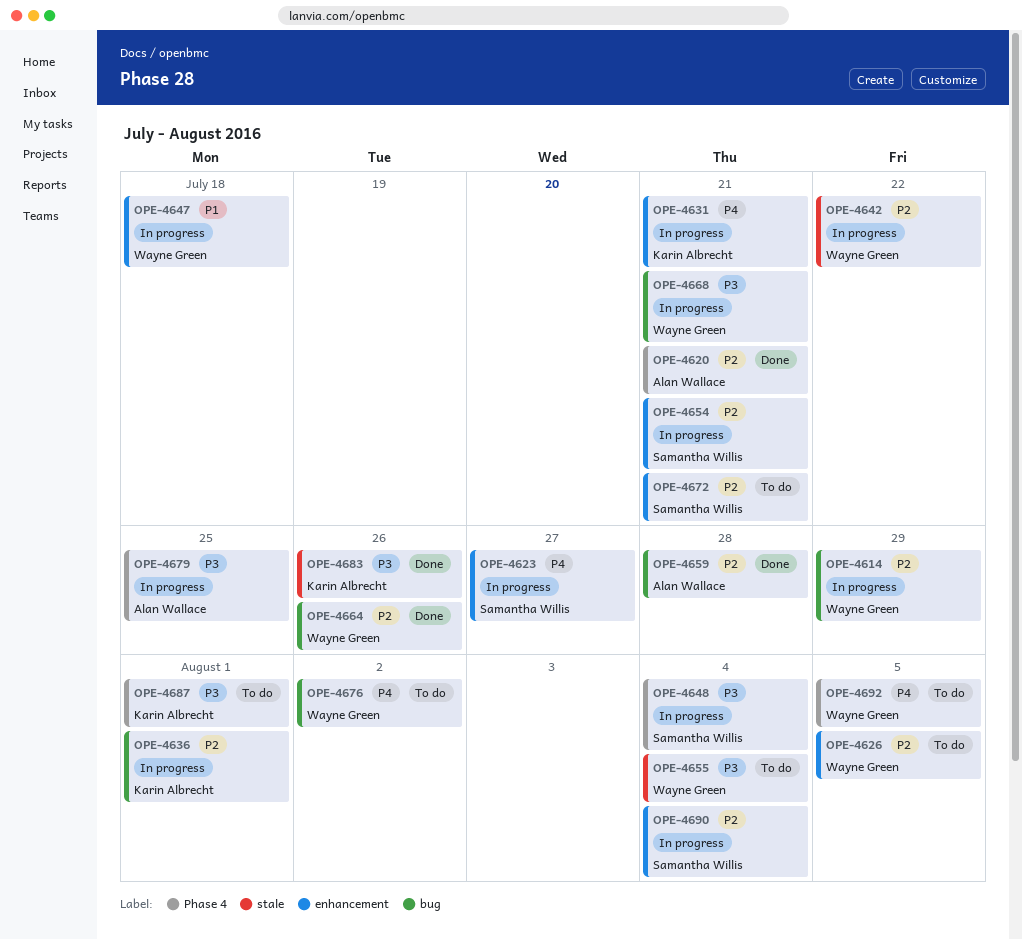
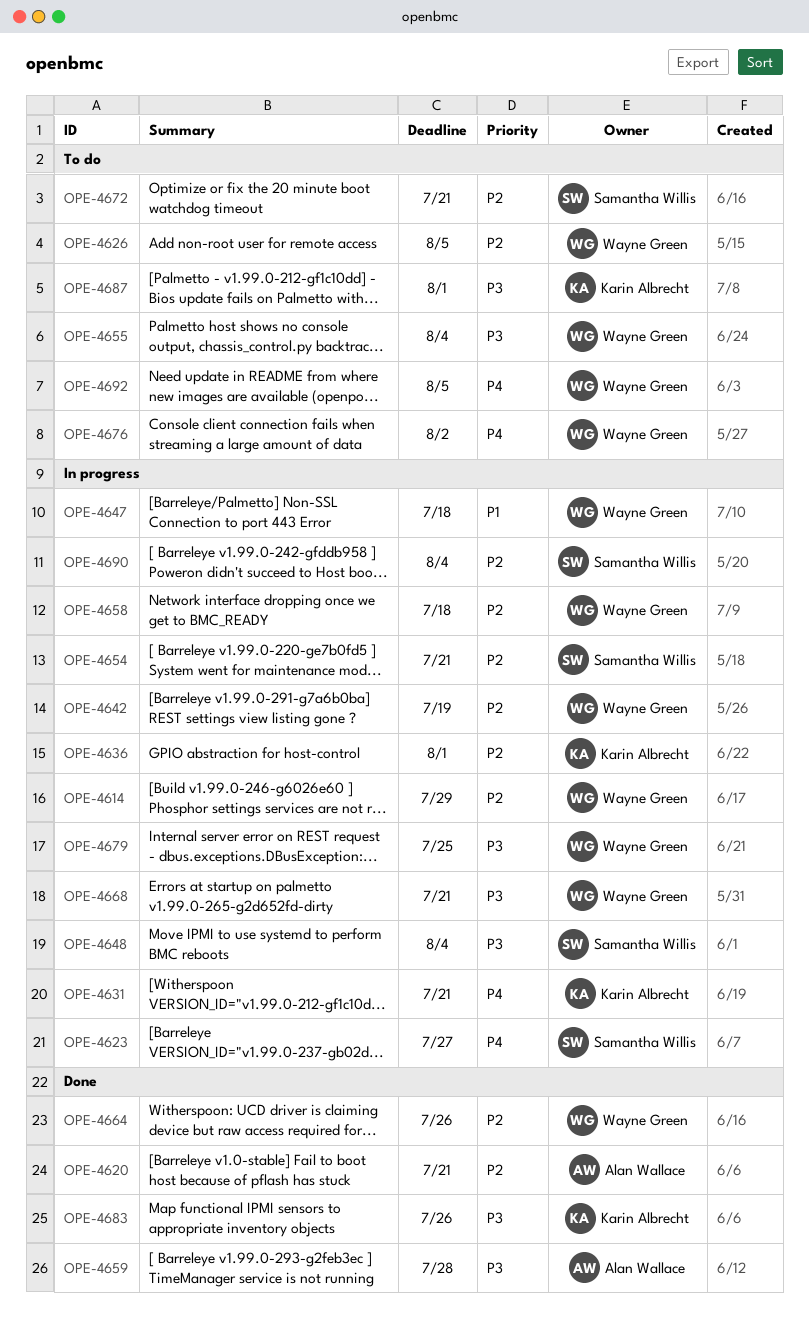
OPE-4642, due: Jul 22 -> Jul 19
OPE-4658: none -> present
OPE-4659, priority: P2 -> P3
OPE-4679, owner: Alan Wallace -> Wayne Green

